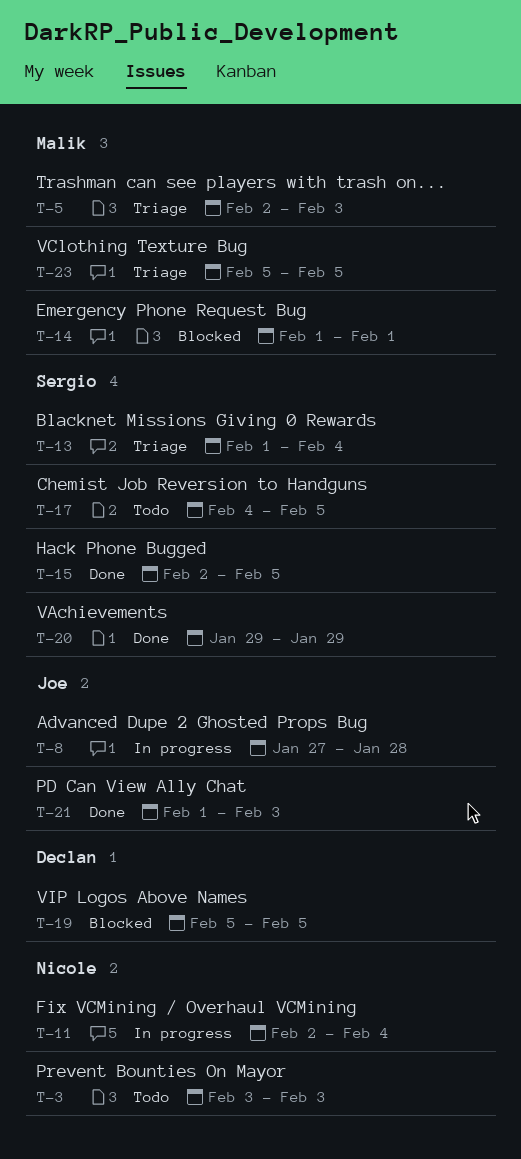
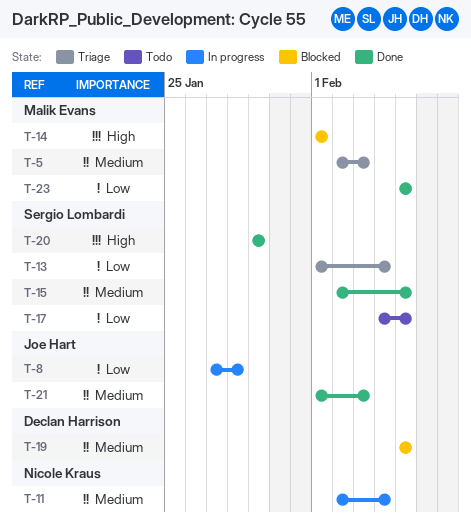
T-3: present -> none
T-23, status: Triage -> Done

